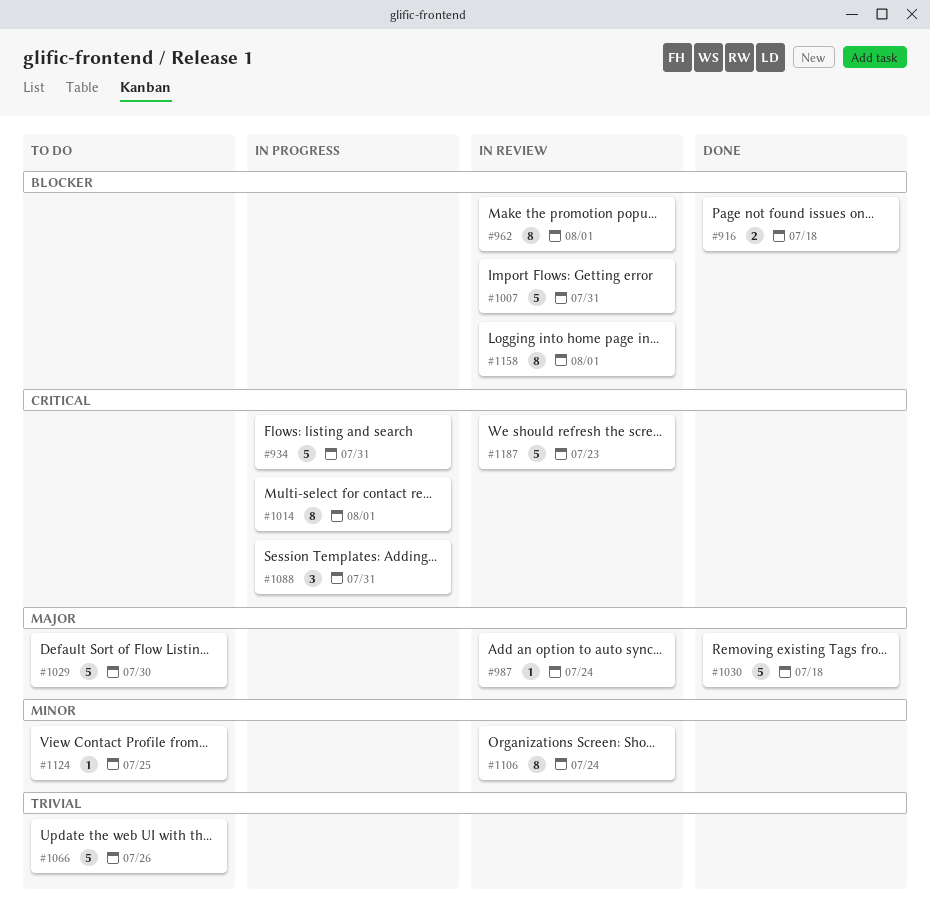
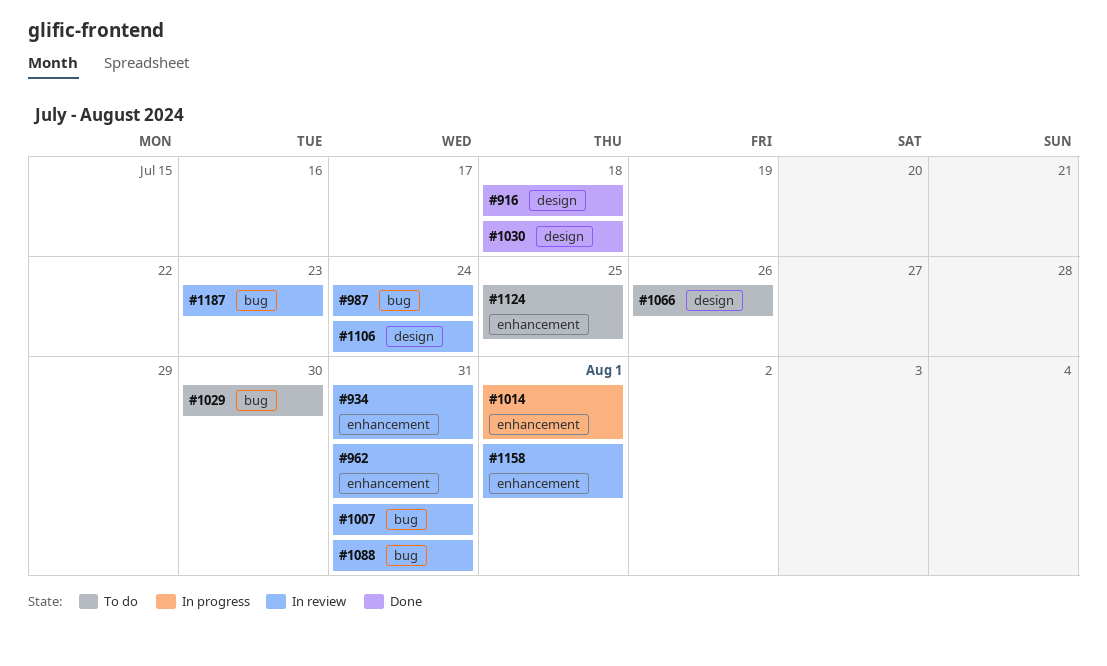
#934, status: In progress -> In review
#962, due: Aug 1 -> Jul 31
#1088, status: In progress -> In review

